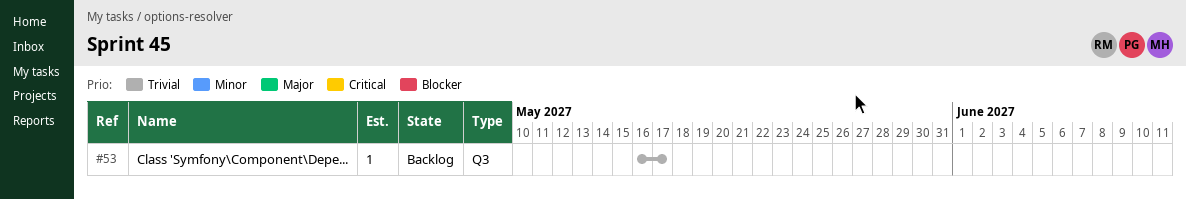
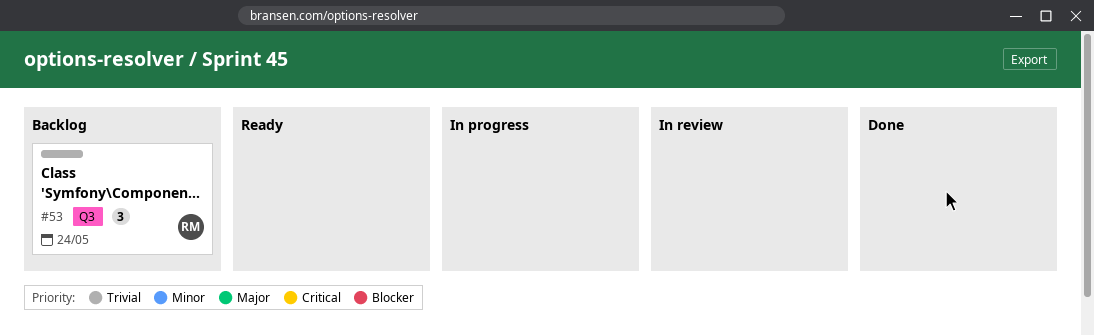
#53, estimate: 1 -> 3
#53, due: May 17 -> May 24

